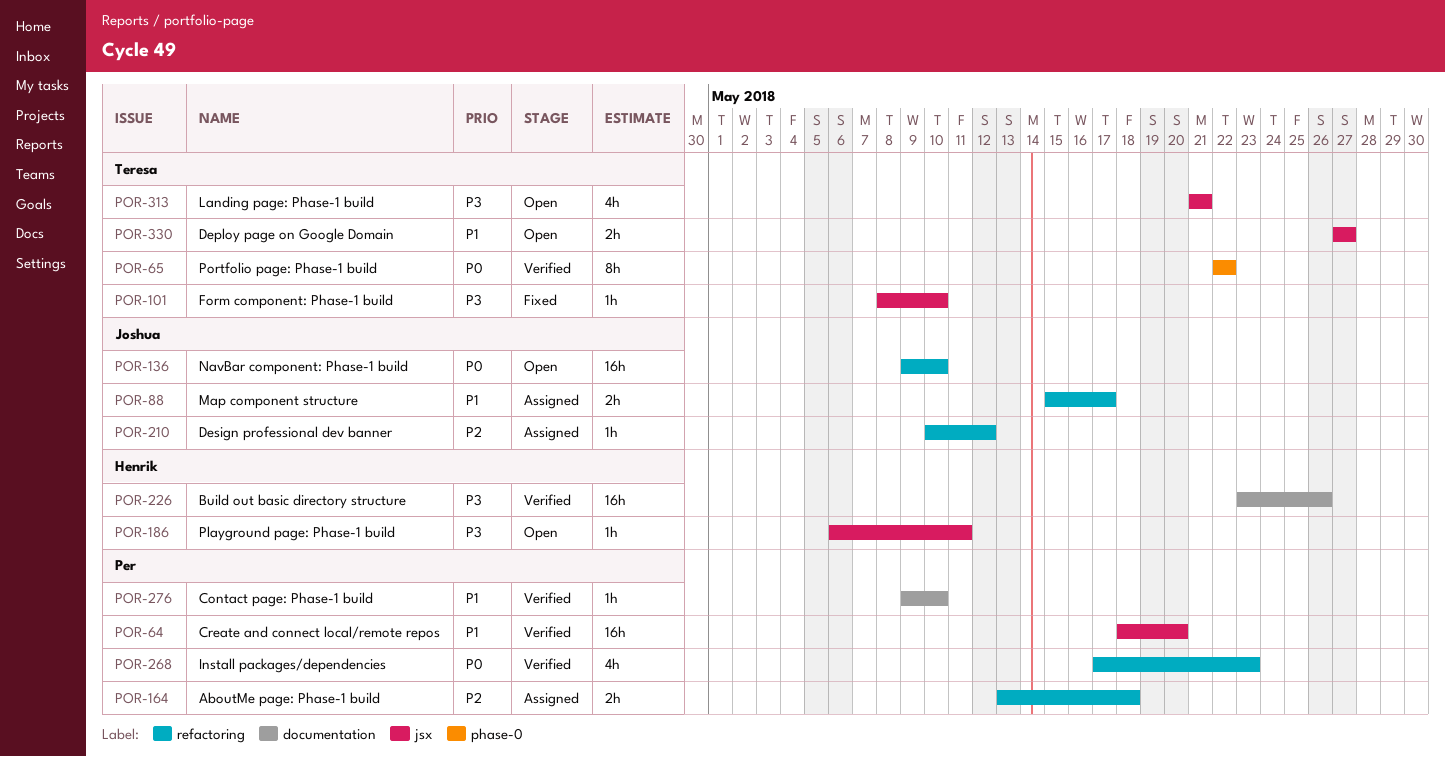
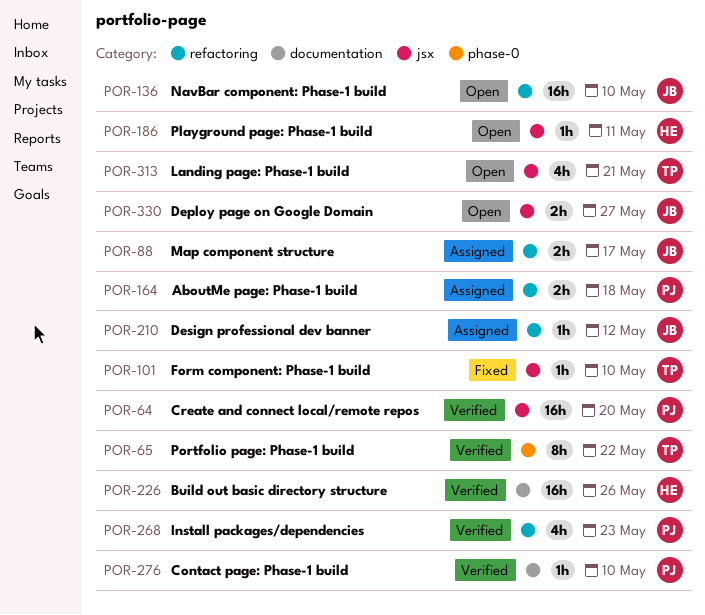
POR-330, owner: Teresa -> Joshua

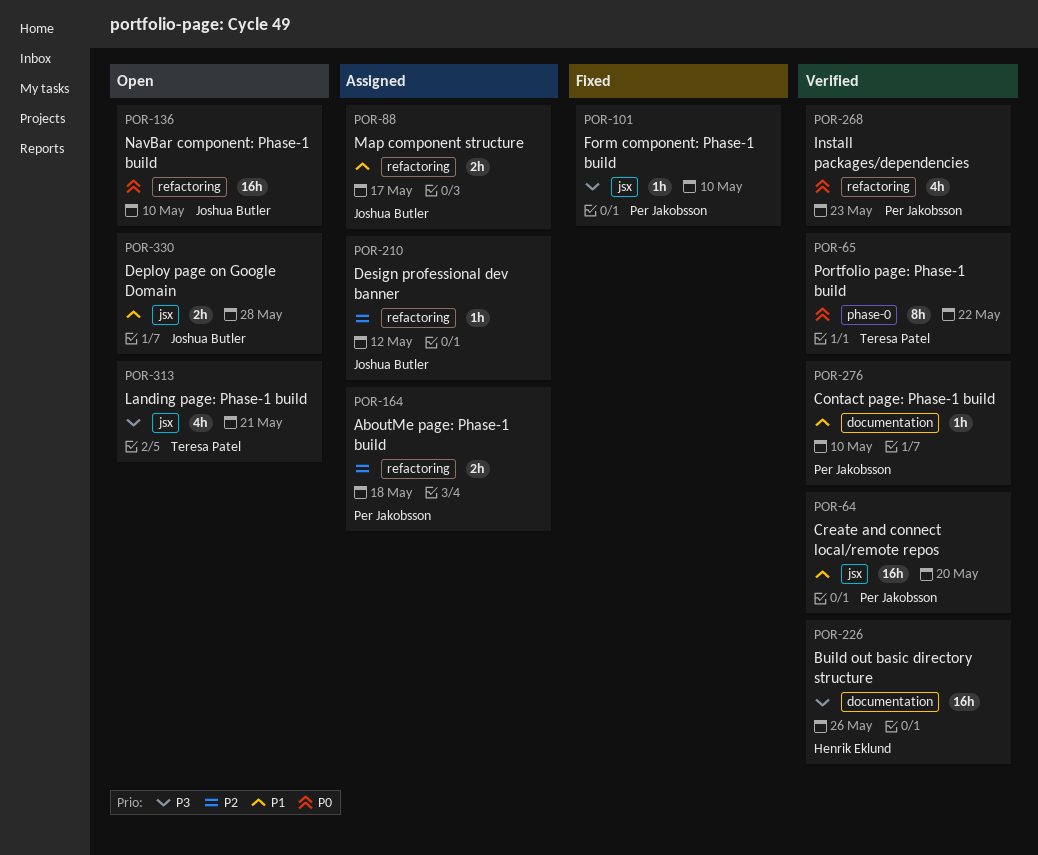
POR-101, owner: Teresa Patel -> Per Jakobsson
POR-186: present -> none
POR-330, due: May 27 -> May 28

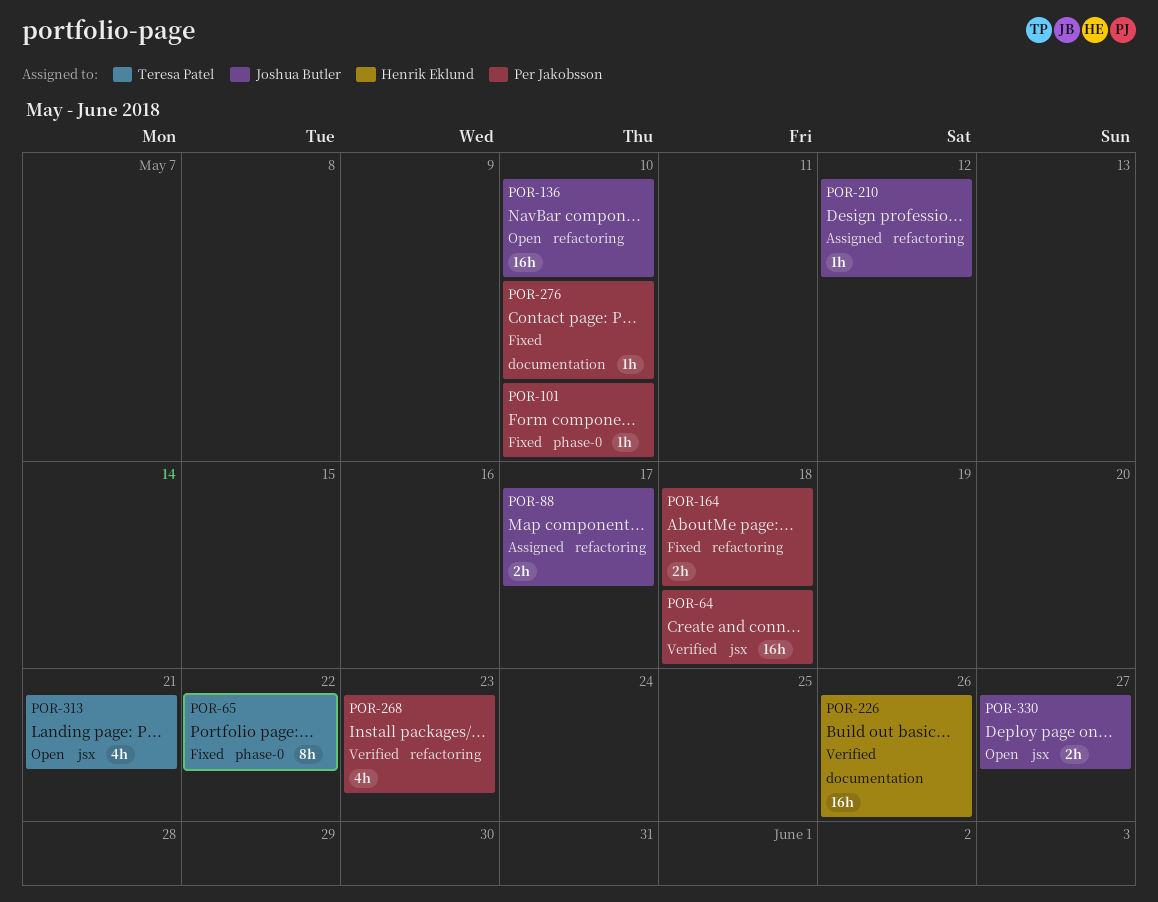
POR-64, due: May 20 -> May 18
POR-65, status: Verified -> Fixed
POR-101, label: jsx -> phase-0
POR-164, status: Assigned -> Fixed
POR-276, status: Verified -> Fixed
POR-330, due: May 28 -> May 27

